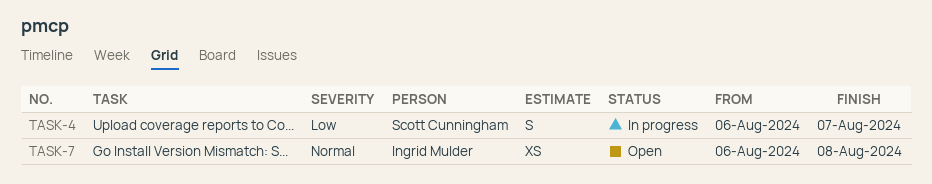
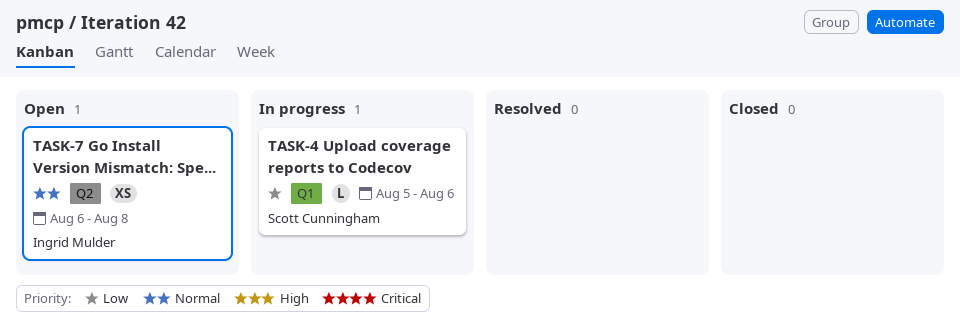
TASK-4, estimate: S -> L
TASK-4, start: Aug 6 -> Aug 5
TASK-4, due: Aug 7 -> Aug 6

